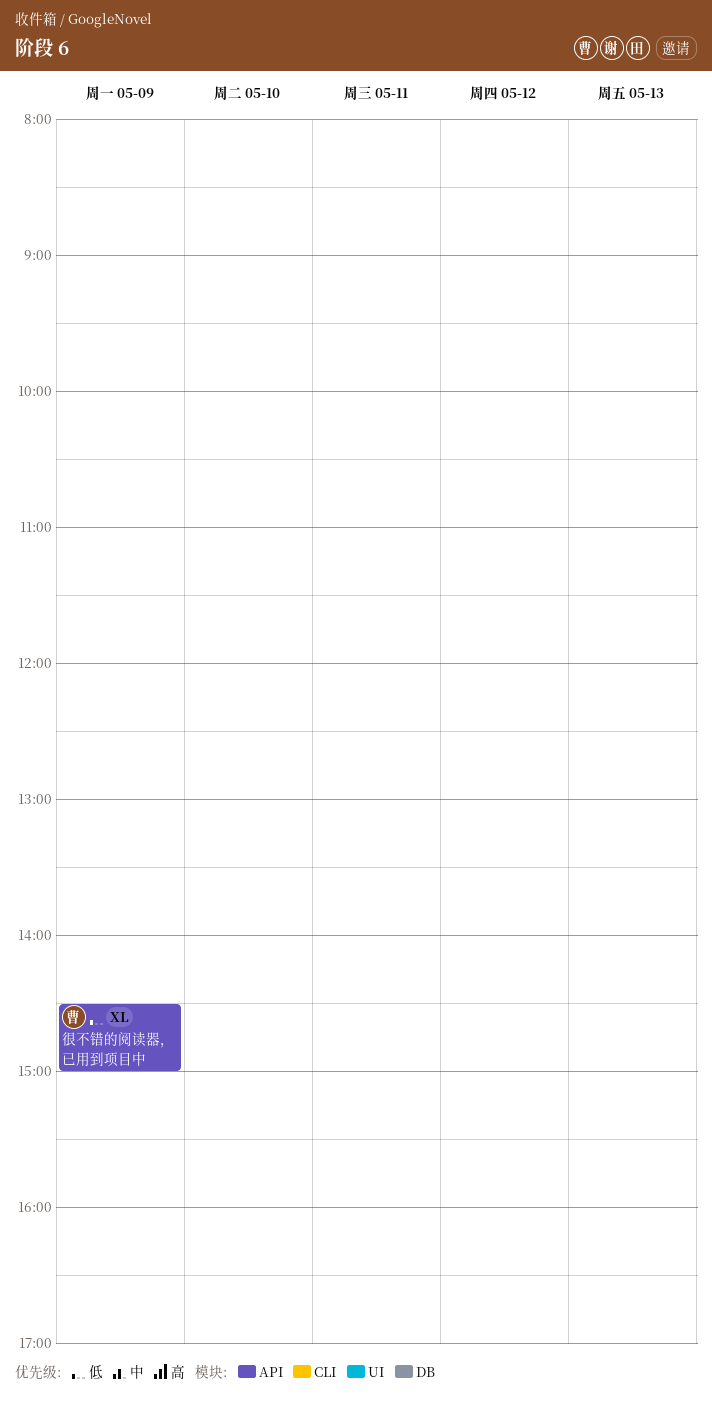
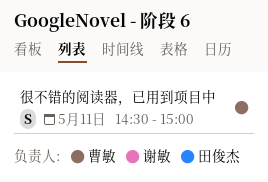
很不错的阅读器，已用到项目中, estimate: XL -> S
很不错的阅读器，已用到项目中, day: May 9 -> May 11

